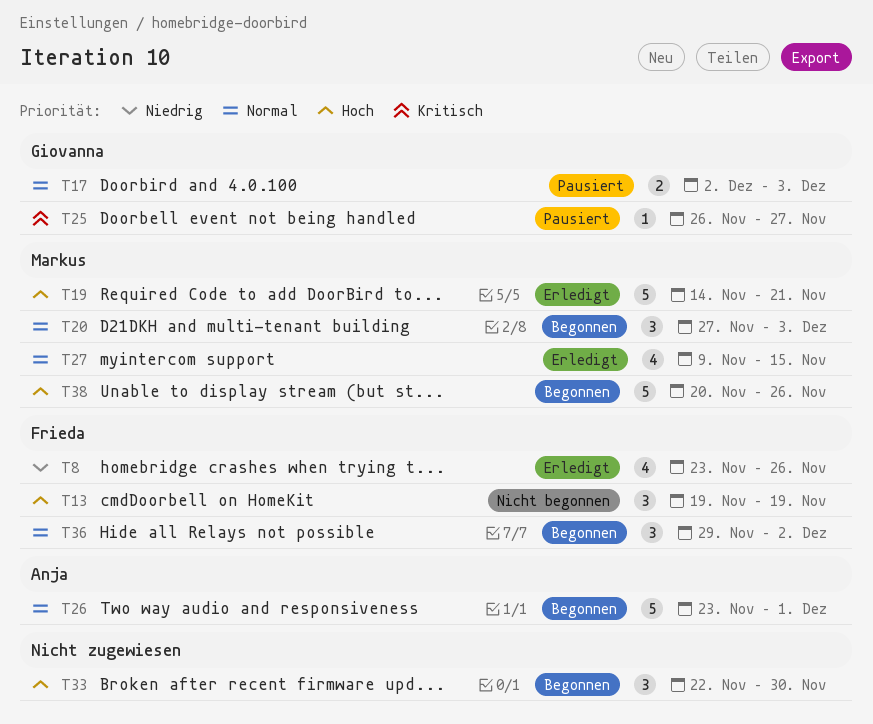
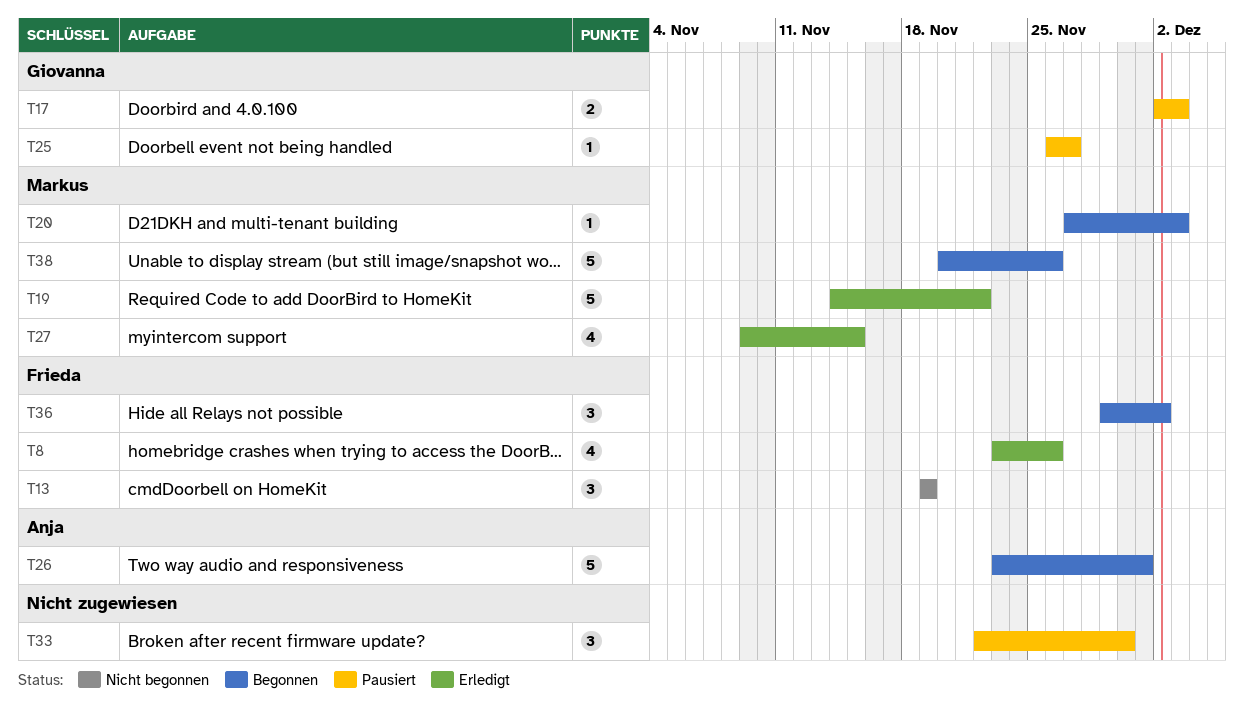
T19, due: Nov 21 -> Nov 22
T20, estimate: 3 -> 1
T33, status: Begonnen -> Pausiert

